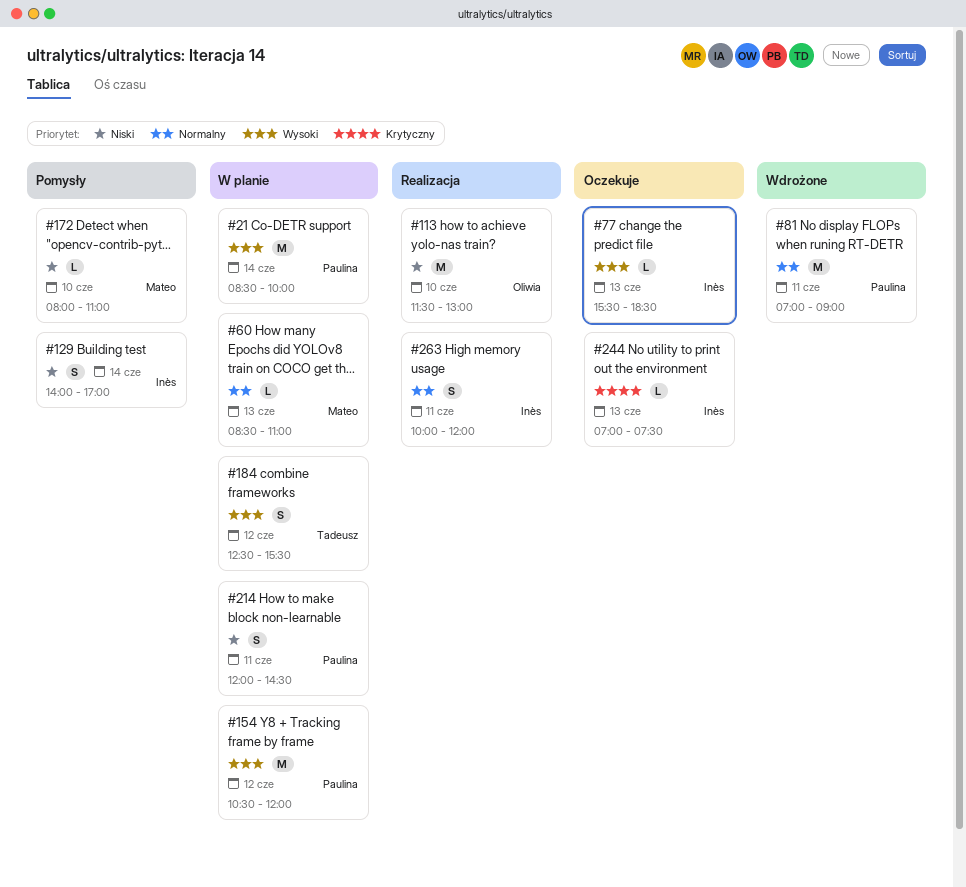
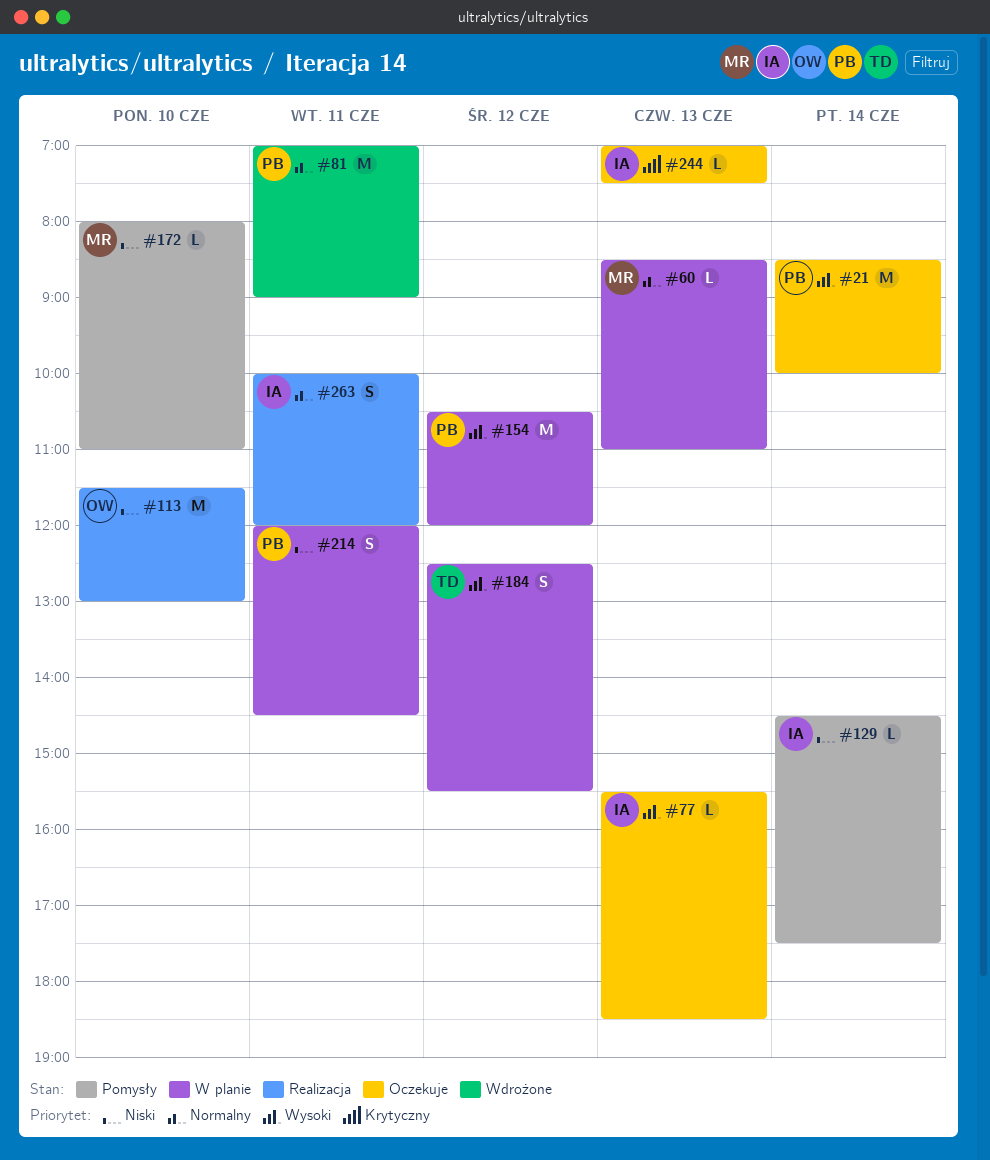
#21, status: W planie -> Oczekuje
#129, estimate: S -> L
#129, begins: 14:00 -> 14:30
#129, ends: 17:00 -> 17:30

